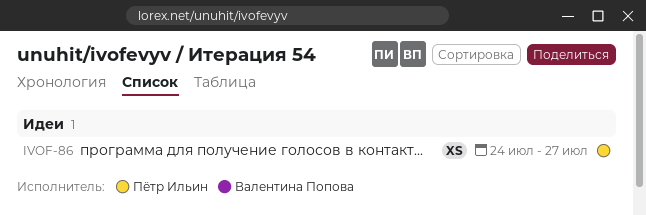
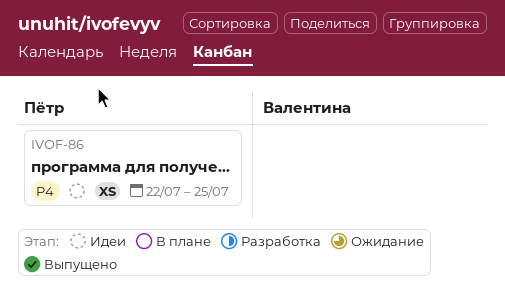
IVOF-86, start: Jul 24 -> Jul 22
IVOF-86, due: Jul 27 -> Jul 25

